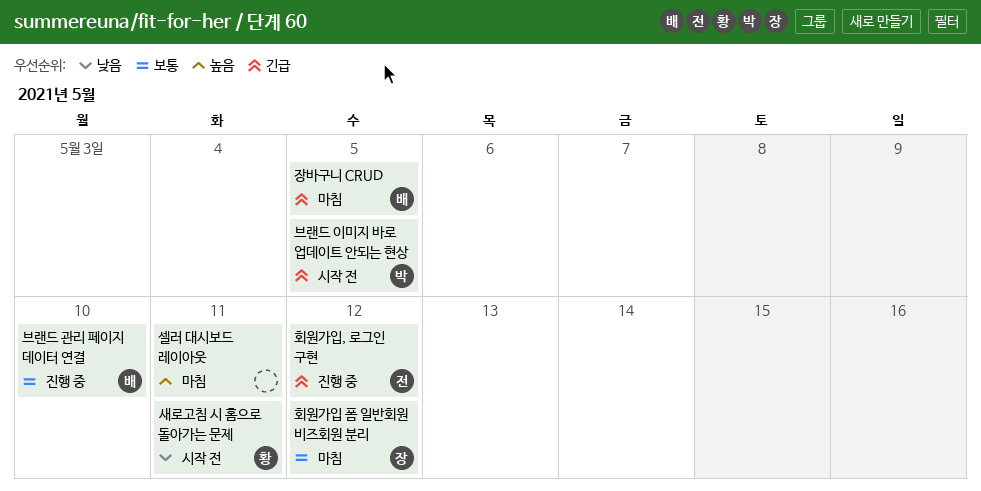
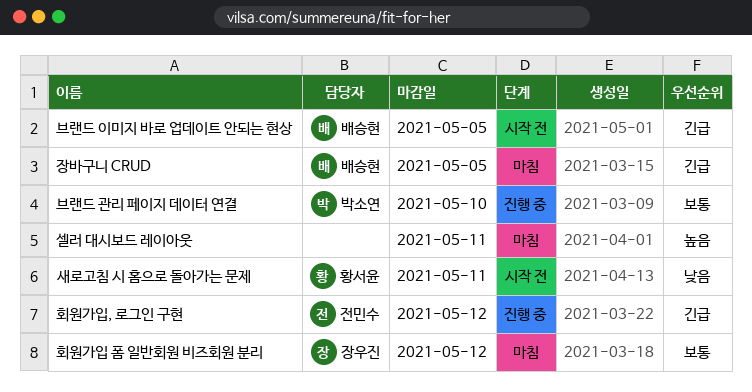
브랜드 관리 페이지 데이터 연결, owner: 배승현 -> 박소연
브랜드 이미지 바로 업데이트 안되는 현상, owner: 박소연 -> 배승현

